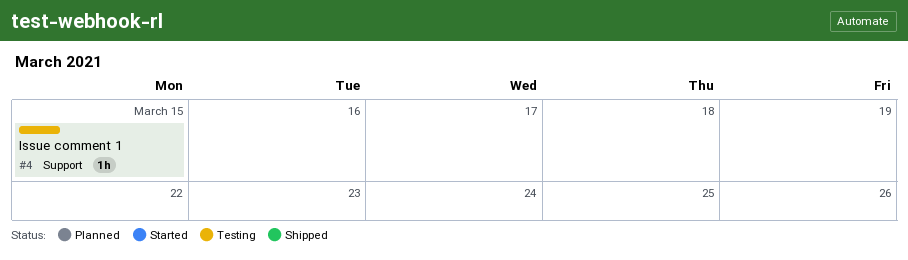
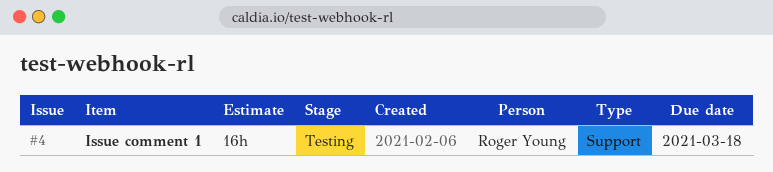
#4, estimate: 1h -> 16h
#4, due: Mar 15 -> Mar 18

